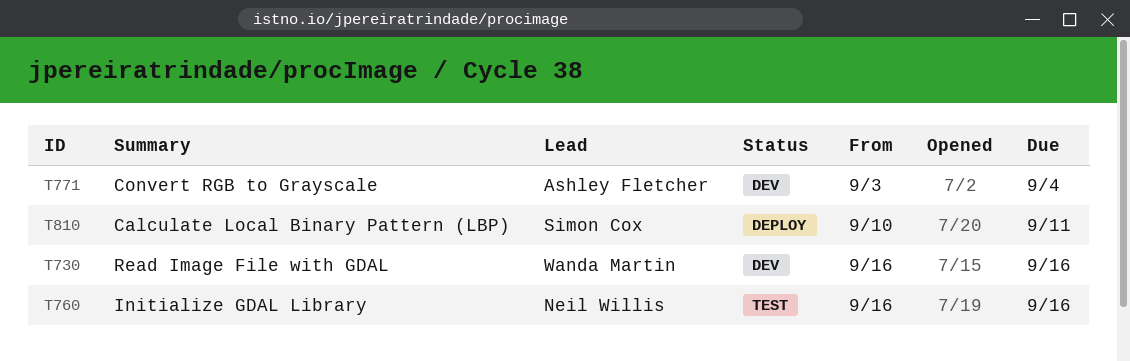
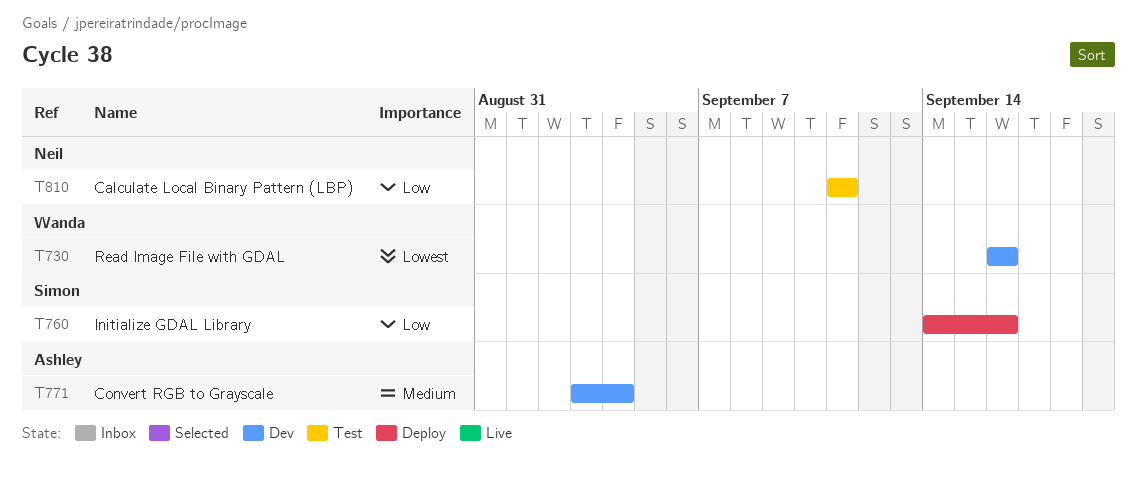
T760, status: Test -> Deploy
T760, owner: Neil Willis -> Simon Cox
T760, start: Sep 16 -> Sep 14
T810, status: Deploy -> Test
T810, owner: Simon Cox -> Neil Willis
T810, start: Sep 10 -> Sep 11

